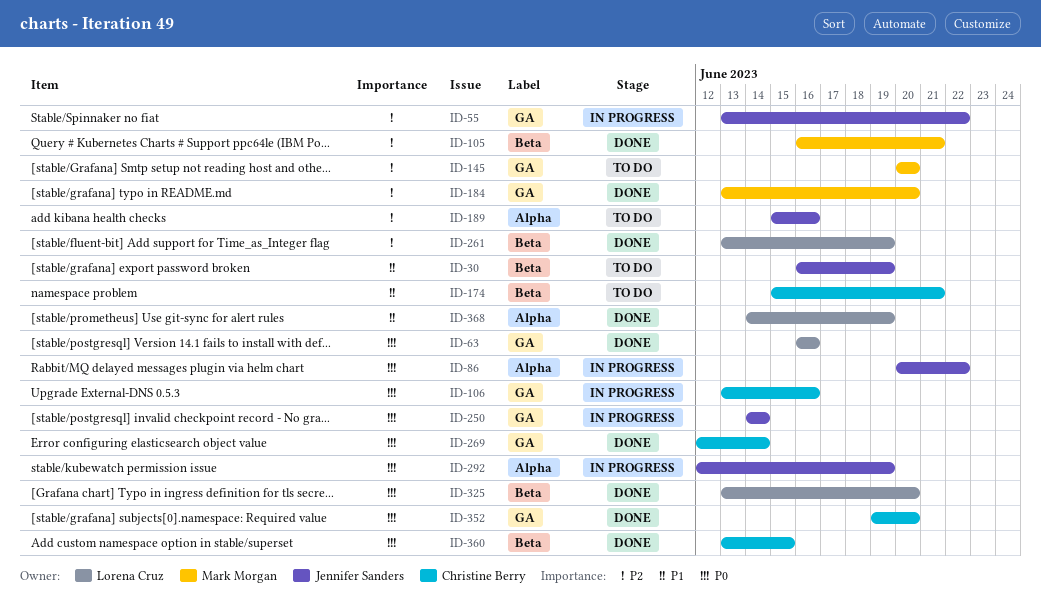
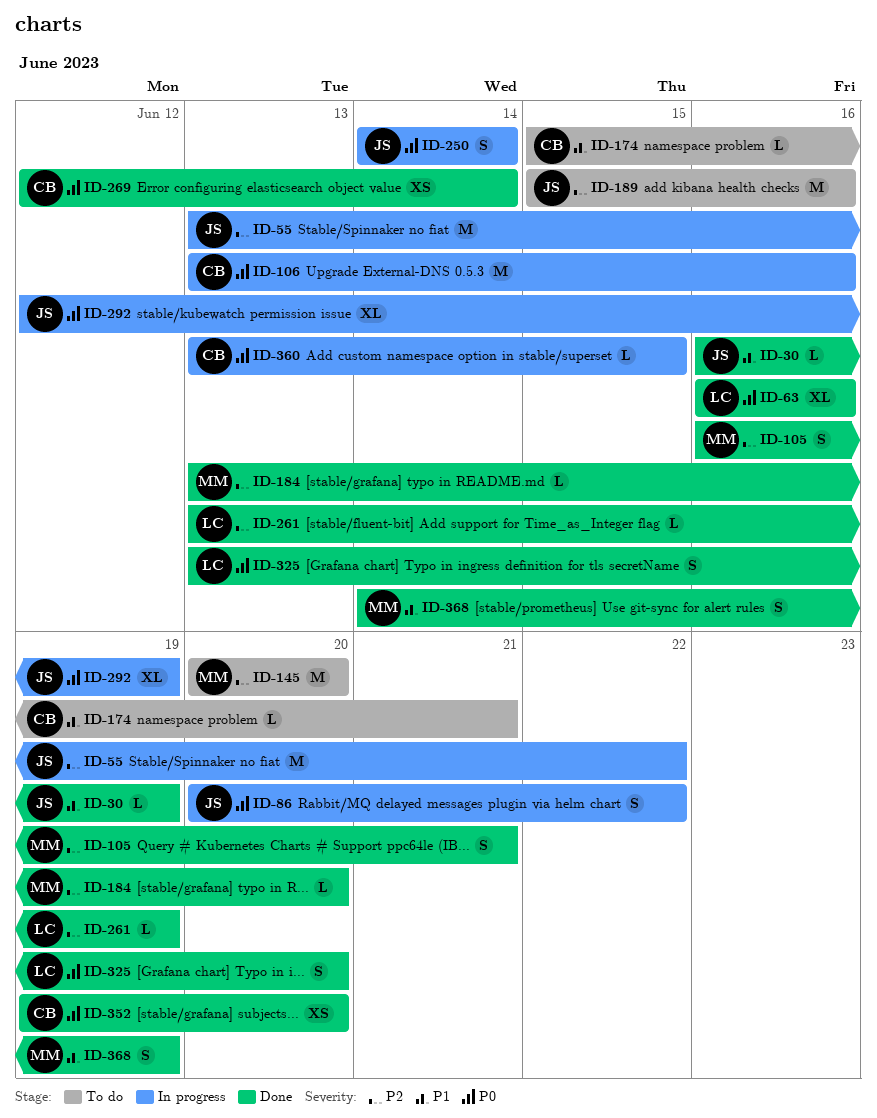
ID-30, status: To do -> Done
ID-360, status: Done -> In progress
ID-368, owner: Lorena Cruz -> Mark Morgan

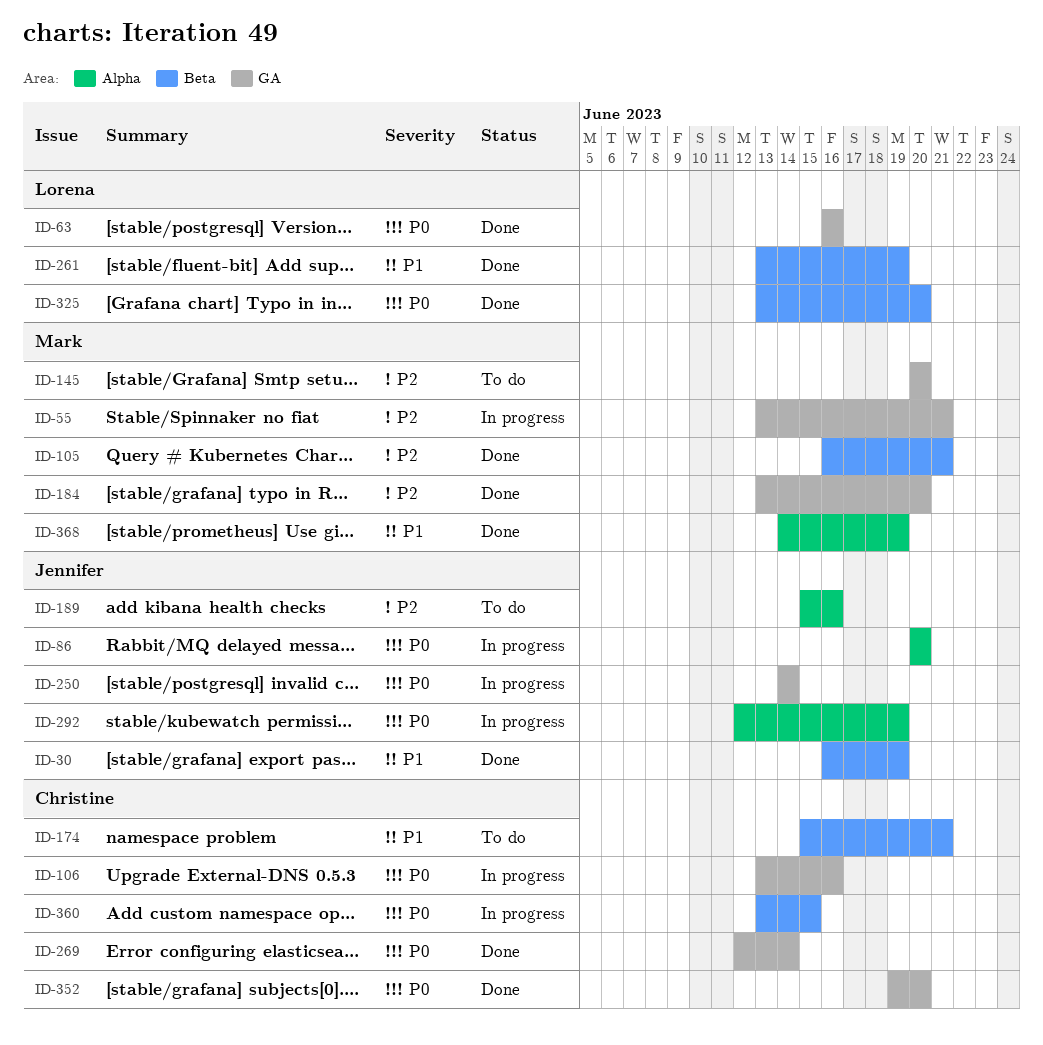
ID-55, owner: Jennifer -> Mark
ID-55, due: Jun 22 -> Jun 21
ID-86, due: Jun 22 -> Jun 20
ID-261, priority: P2 -> P1

